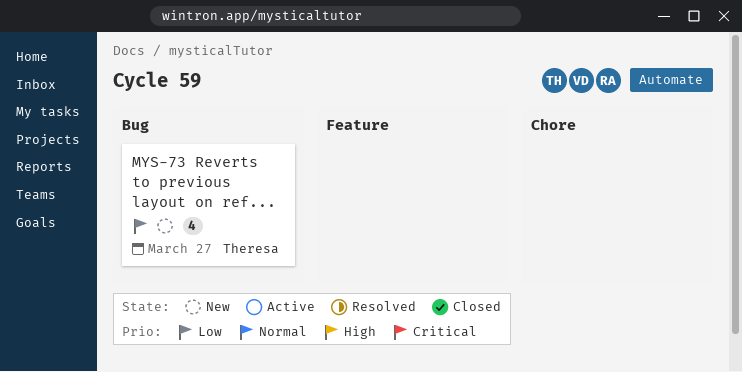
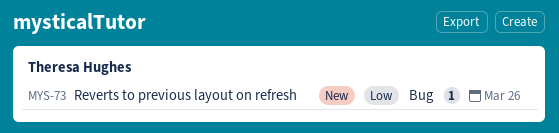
MYS-73, estimate: 4 -> 1
MYS-73, due: Mar 27 -> Mar 26

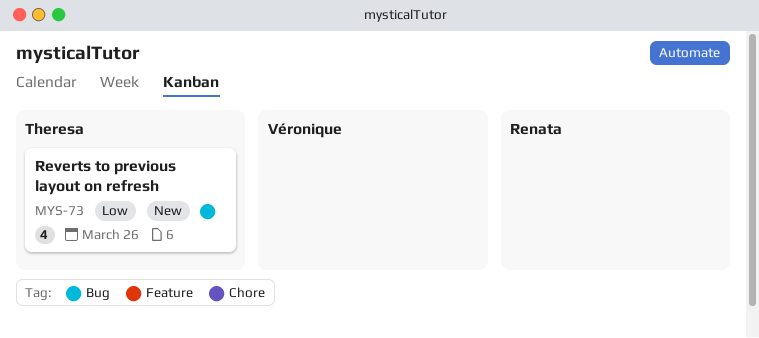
MYS-73, estimate: 1 -> 4

